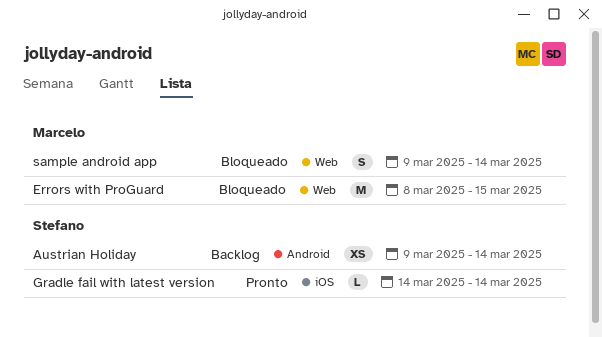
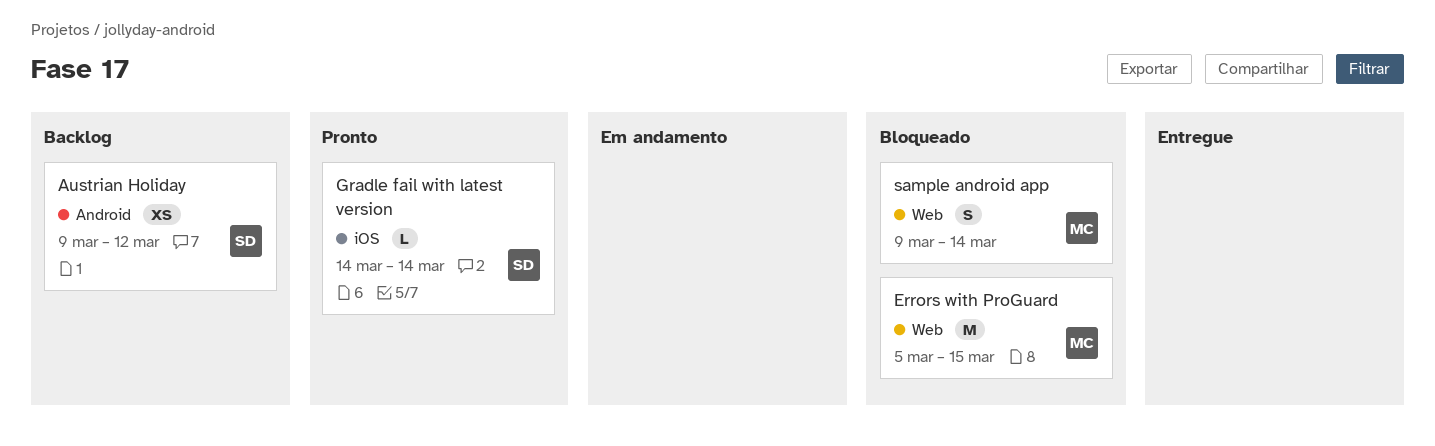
Austrian Holiday, due: Mar 14 -> Mar 12
Errors with ProGuard, start: Mar 8 -> Mar 5

